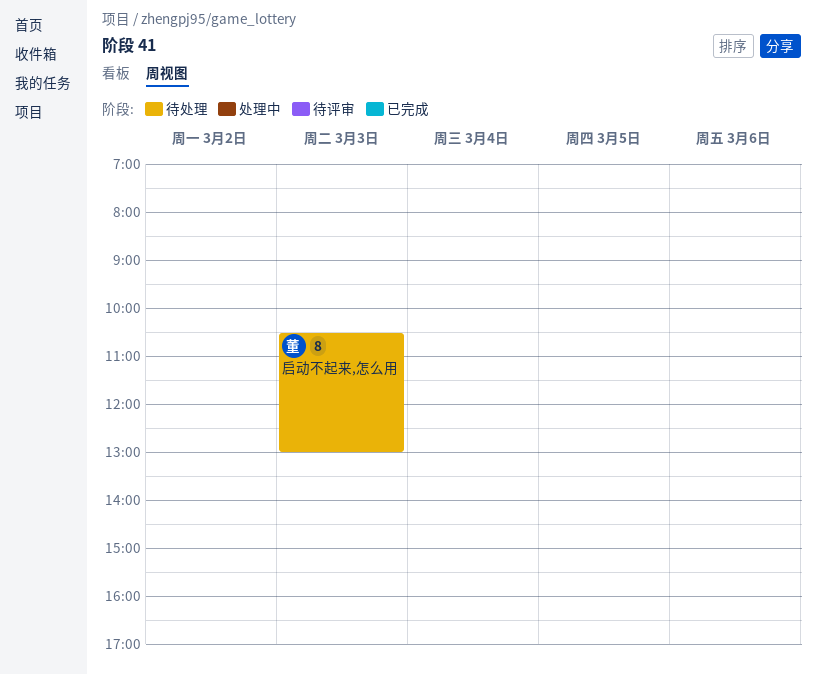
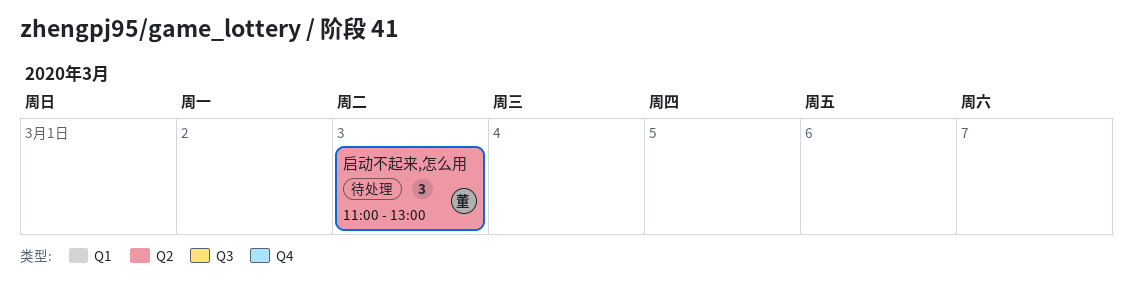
启动不起来,怎么用, estimate: 8 -> 3
启动不起来,怎么用, begins: 10:30 -> 11:00

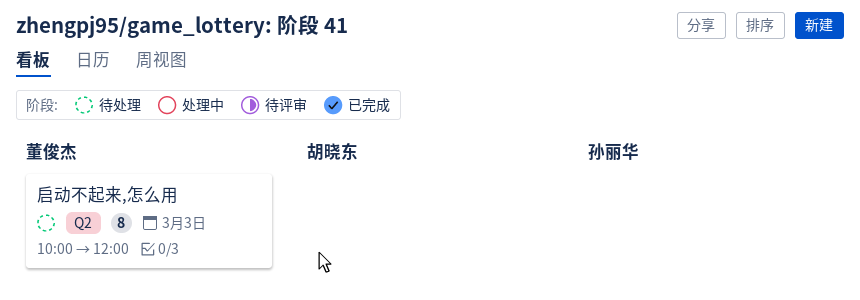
启动不起来,怎么用, estimate: 3 -> 8
启动不起来,怎么用, begins: 11:00 -> 10:00
启动不起来,怎么用, ends: 13:00 -> 12:00

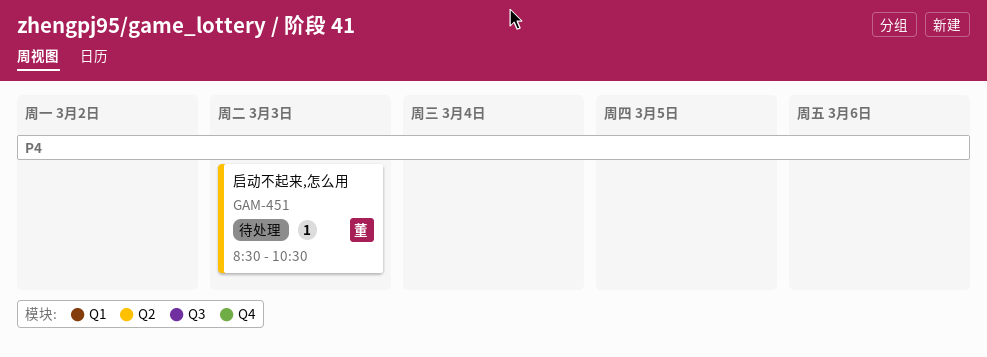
启动不起来,怎么用, estimate: 8 -> 1
启动不起来,怎么用, begins: 10:00 -> 08:30
启动不起来,怎么用, ends: 12:00 -> 10:30

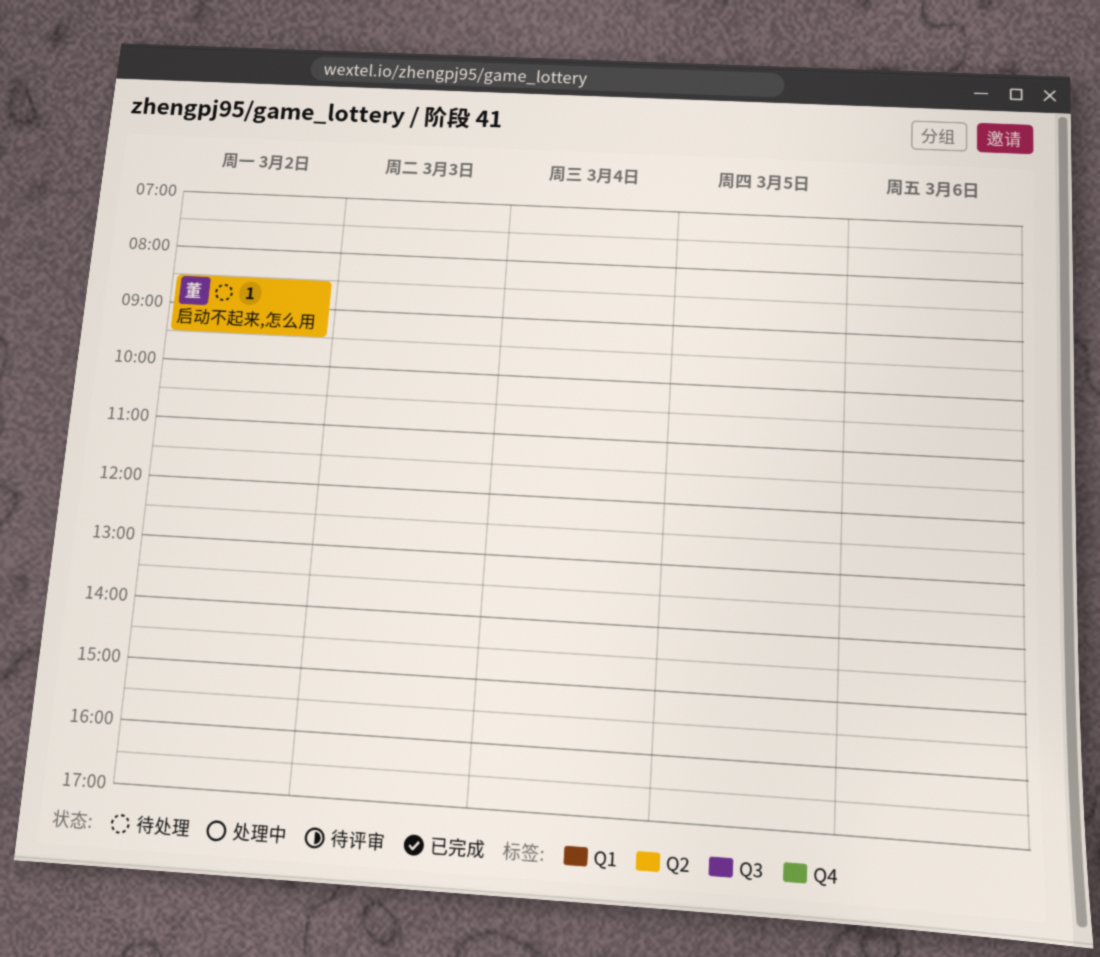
启动不起来,怎么用, day: Mar 3 -> Mar 2
启动不起来,怎么用, ends: 10:30 -> 09:30

